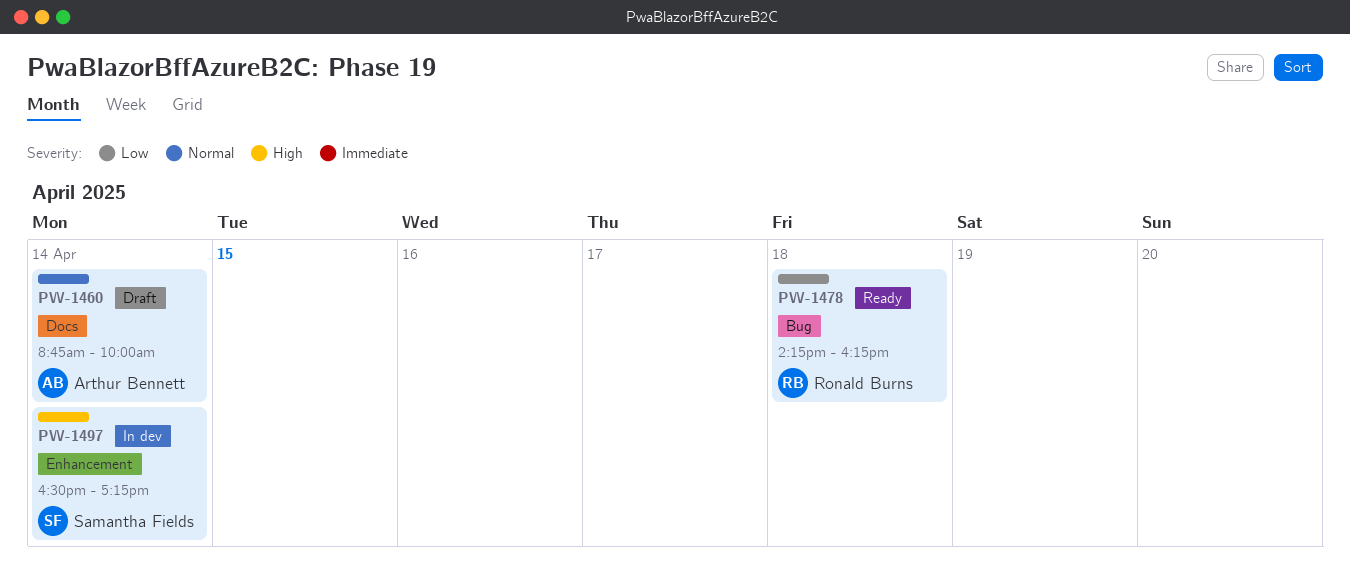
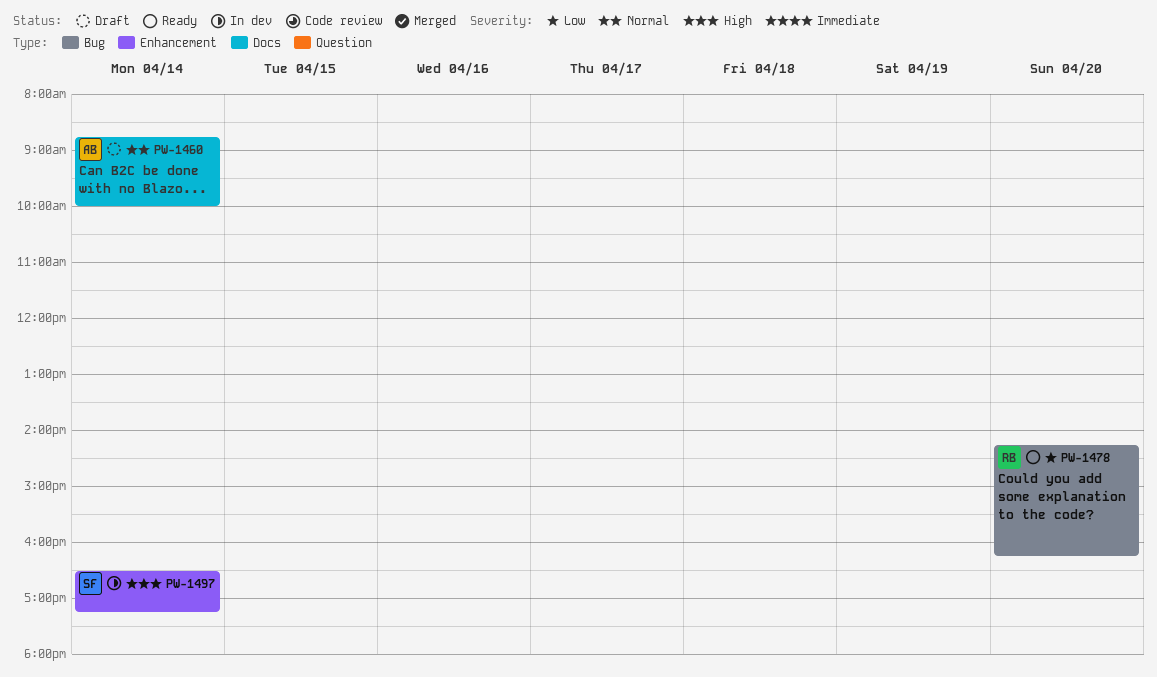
PW-1478, day: Apr 18 -> Apr 20

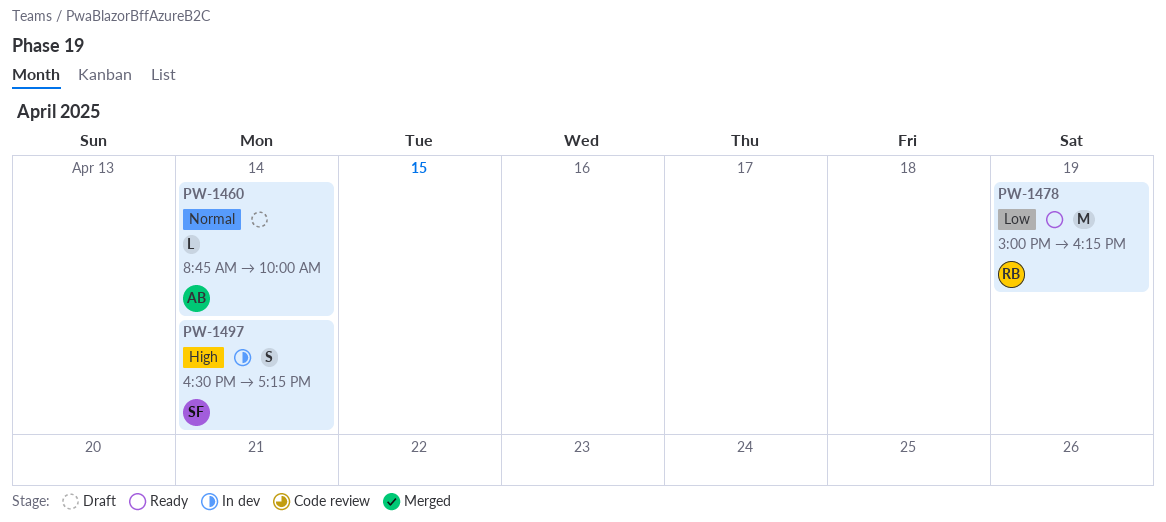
PW-1478, day: Apr 20 -> Apr 19
PW-1478, begins: 14:15 -> 15:00

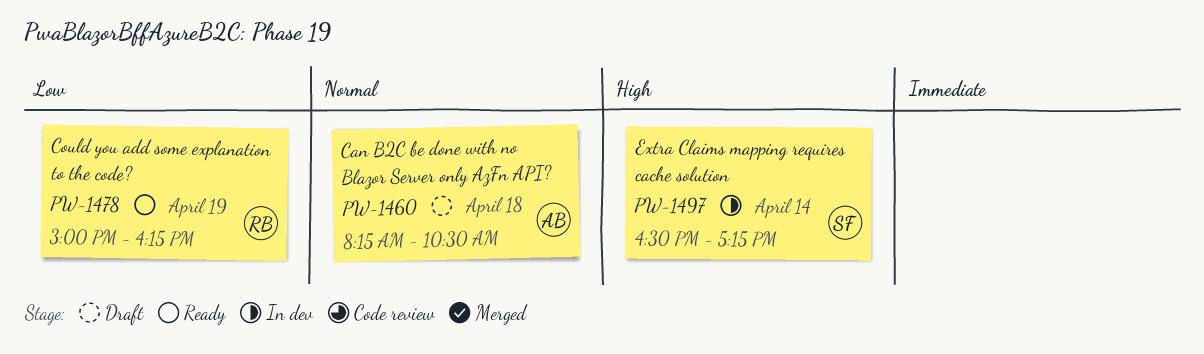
PW-1460, day: Apr 14 -> Apr 18
PW-1460, begins: 08:45 -> 08:15
PW-1460, ends: 10:00 -> 10:30

